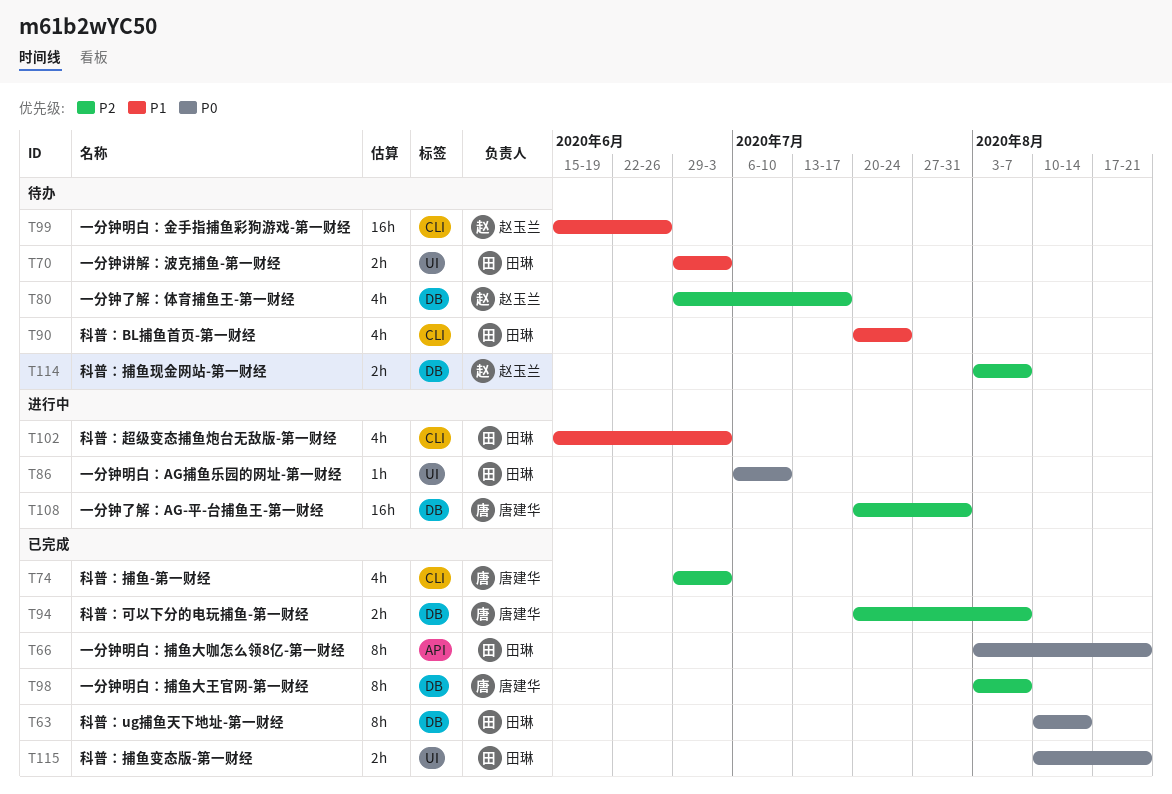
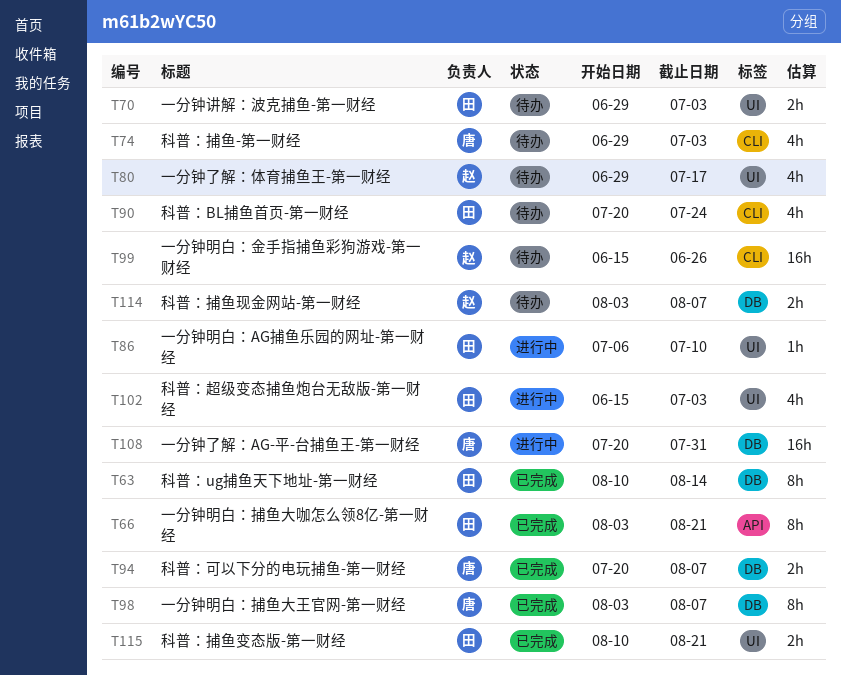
T74, status: 已完成 -> 待办
T80, label: DB -> UI
T102, label: CLI -> UI

